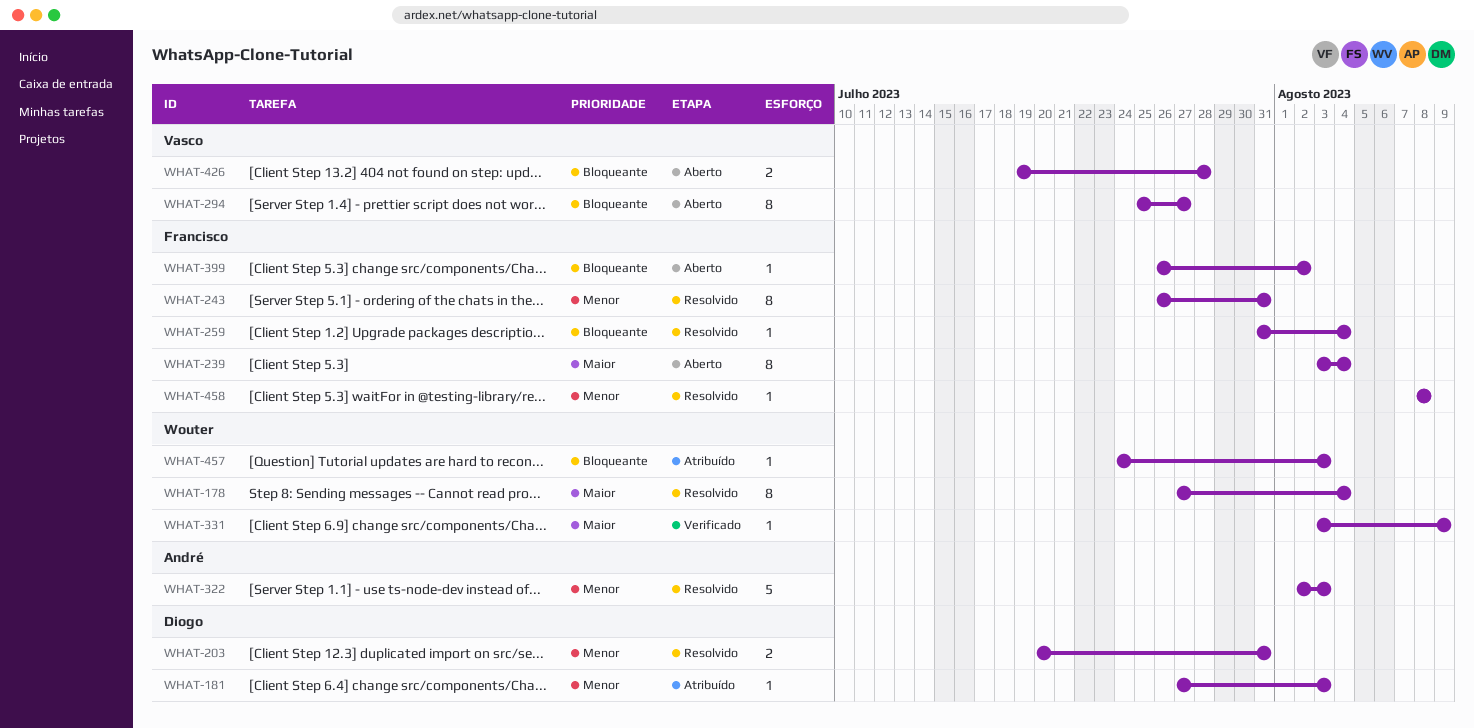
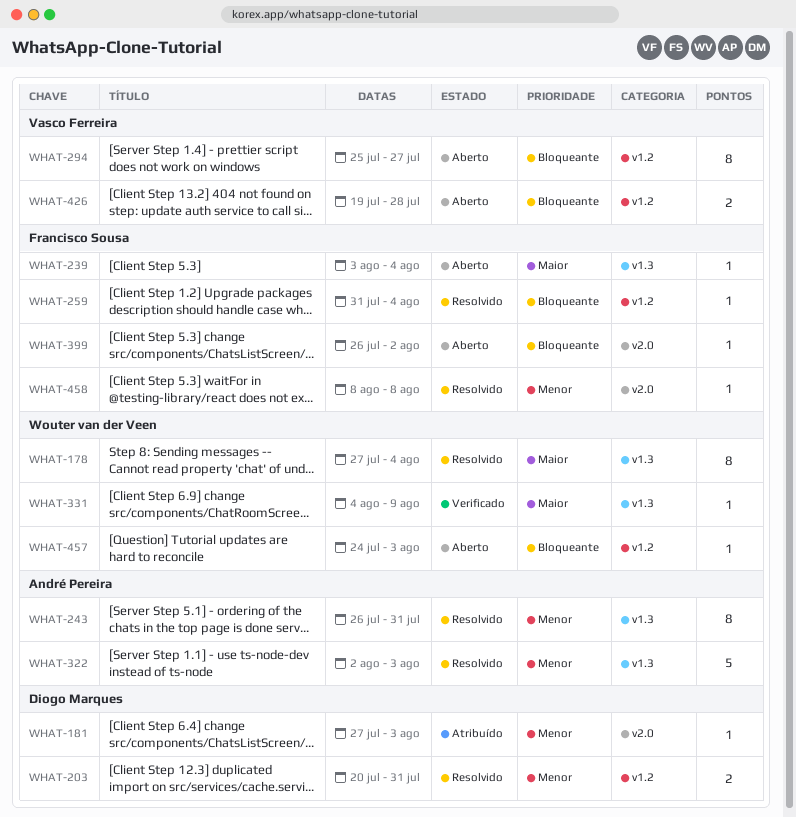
WHAT-239, estimate: 8 -> 1
WHAT-243, owner: Francisco Sousa -> André Pereira
WHAT-331, start: Aug 3 -> Aug 4
WHAT-457, status: Atribuído -> Aberto

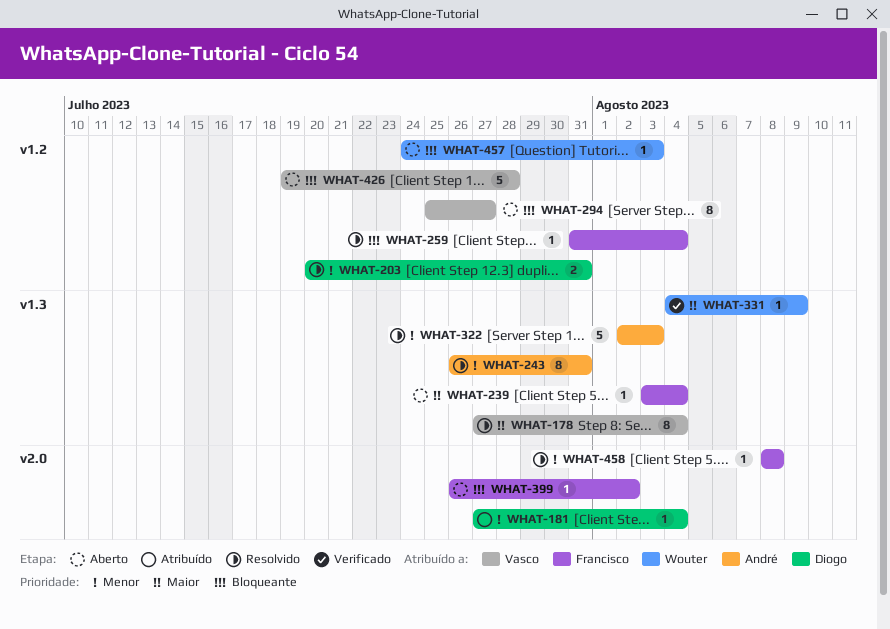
WHAT-178, owner: Wouter van der Veen -> Vasco Ferreira
WHAT-181, due: Aug 3 -> Aug 4
WHAT-426, estimate: 2 -> 5

